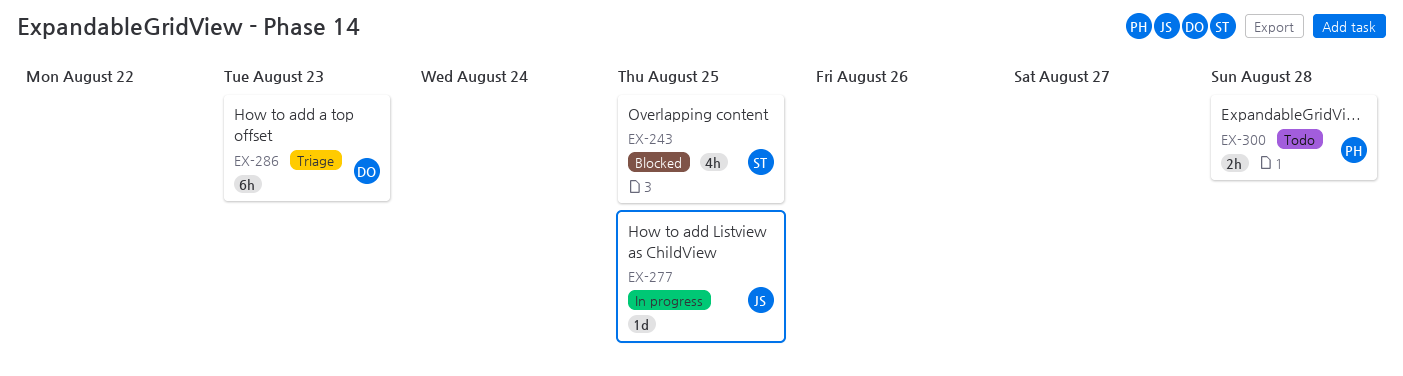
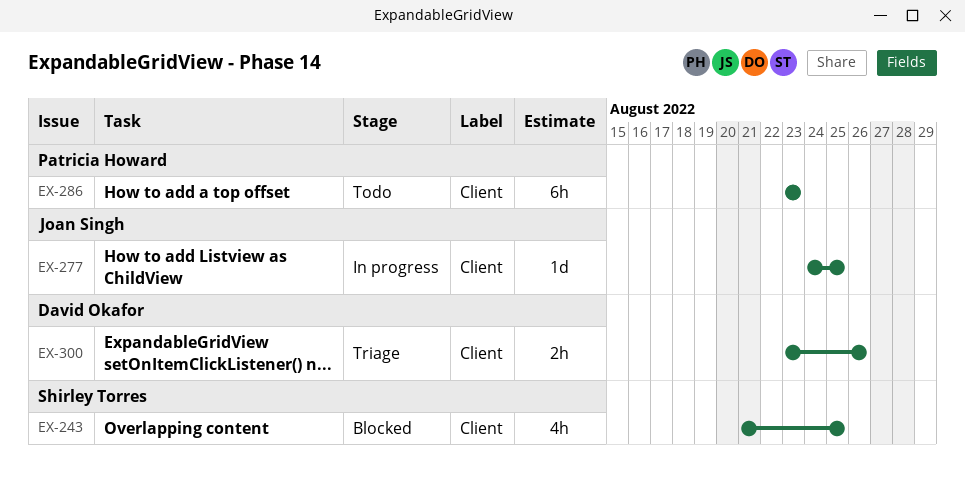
EX-286, status: Triage -> Todo
EX-286, owner: David Okafor -> Patricia Howard
EX-300, status: Todo -> Triage
EX-300, owner: Patricia Howard -> David Okafor
EX-300, due: Aug 28 -> Aug 26

